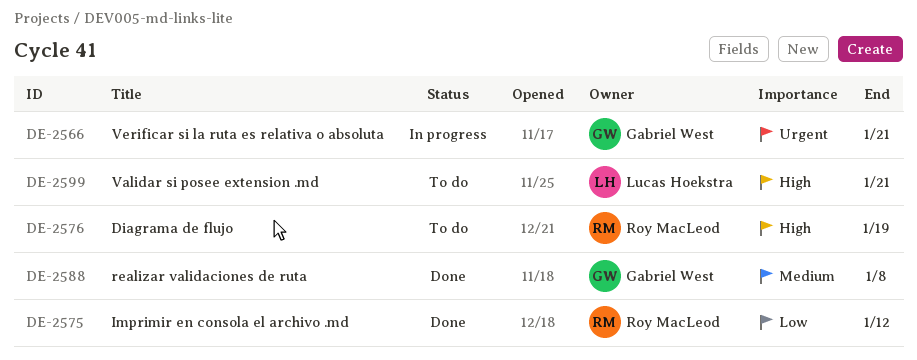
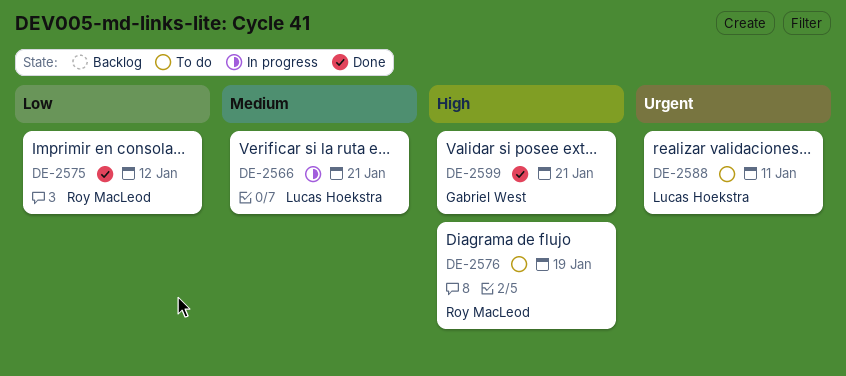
DE-2566, owner: Gabriel West -> Lucas Hoekstra
DE-2566, priority: Urgent -> Medium
DE-2588, status: Done -> To do
DE-2588, owner: Gabriel West -> Lucas Hoekstra
DE-2588, priority: Medium -> Urgent
DE-2588, due: Jan 8 -> Jan 11
DE-2599, status: To do -> Done
DE-2599, owner: Lucas Hoekstra -> Gabriel West

